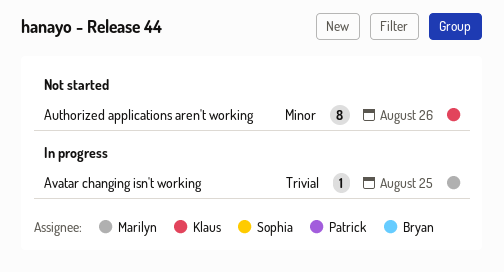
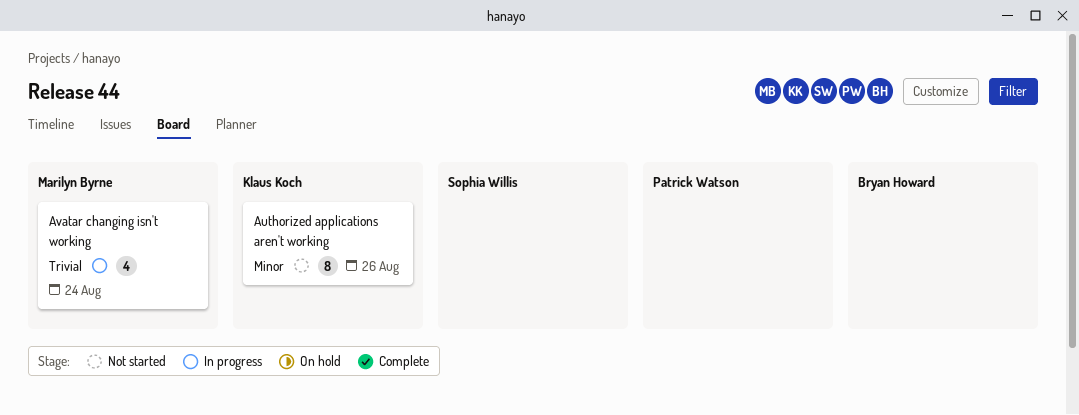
Avatar changing isn't working, estimate: 1 -> 4
Avatar changing isn't working, due: Aug 25 -> Aug 24

